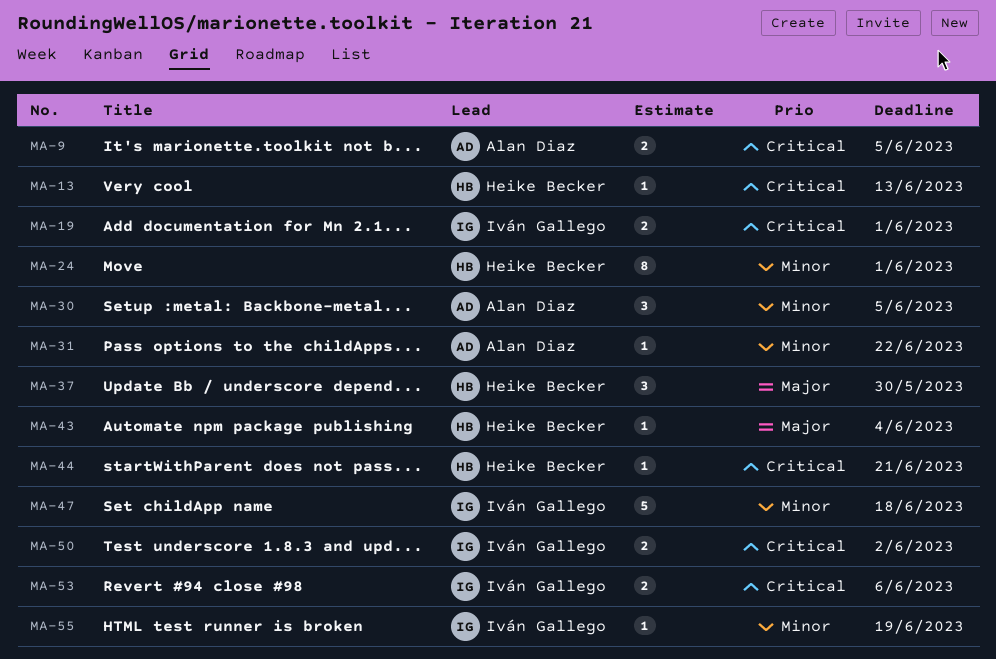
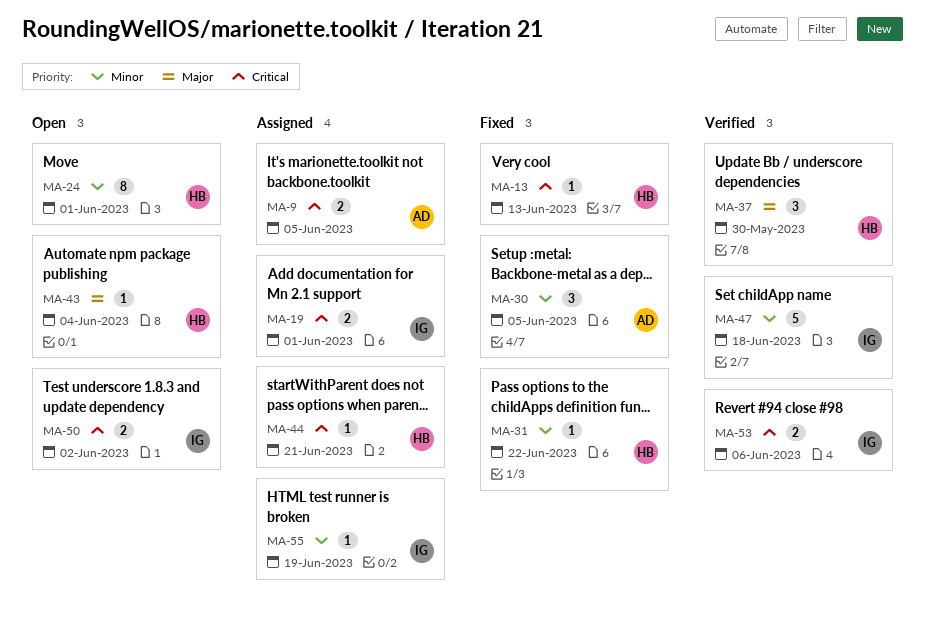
MA-31, owner: Alan Diaz -> Heike Becker

